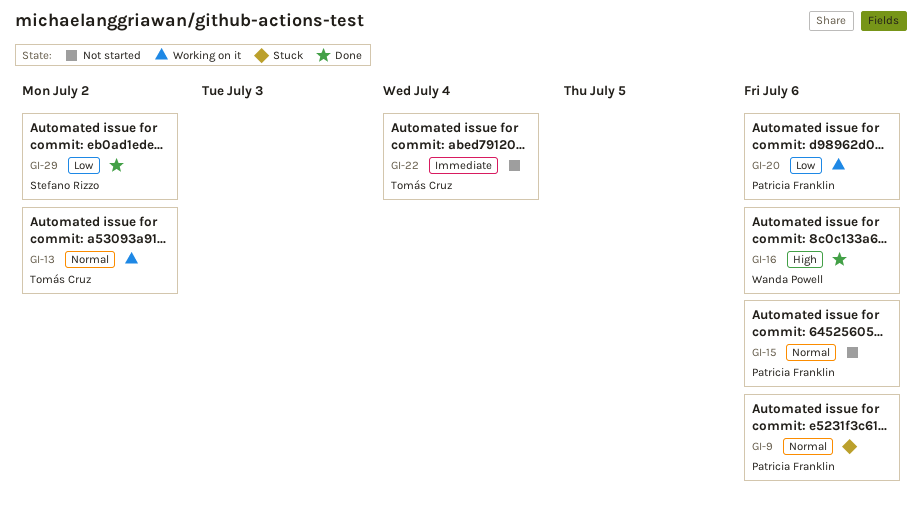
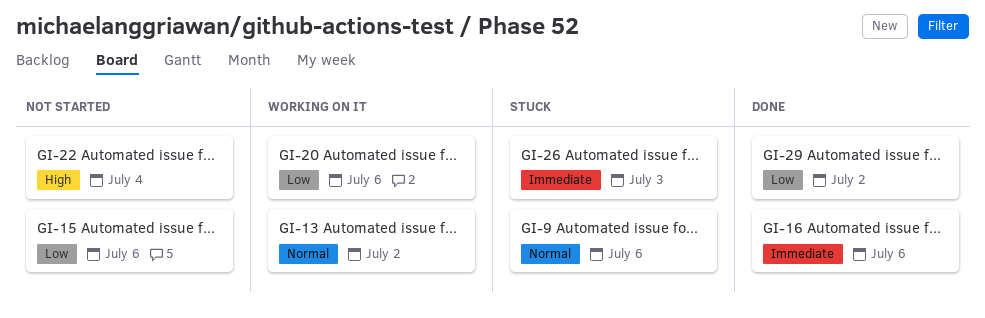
GI-15, priority: Normal -> Low
GI-16, priority: High -> Immediate
GI-22, priority: Immediate -> High
GI-26: none -> present

